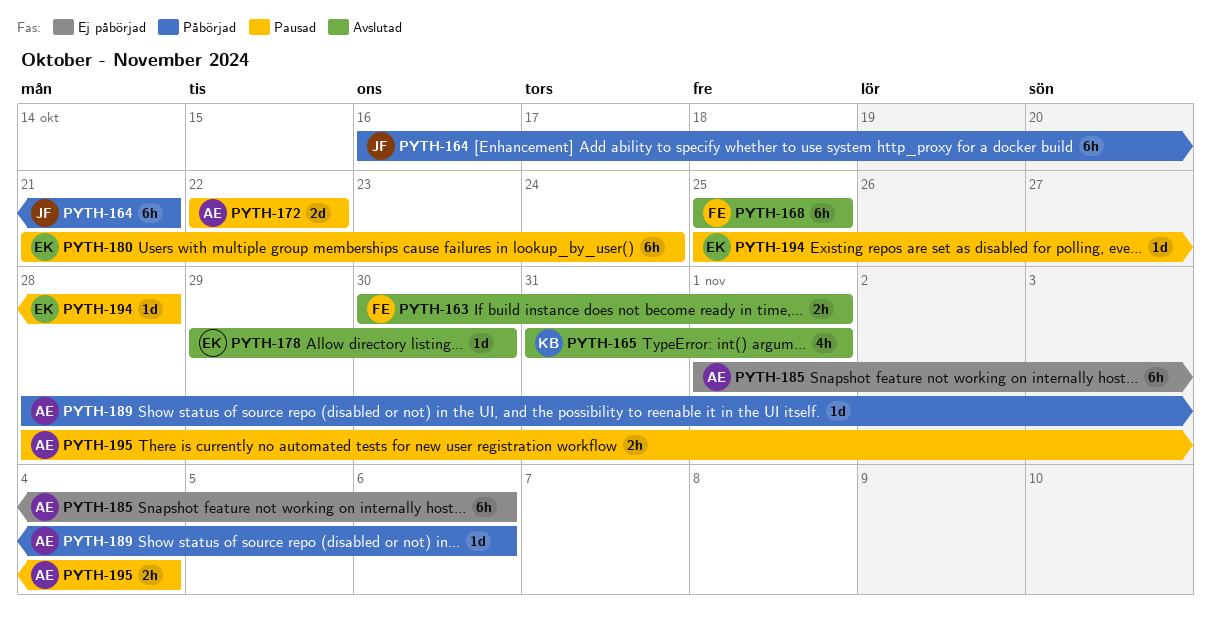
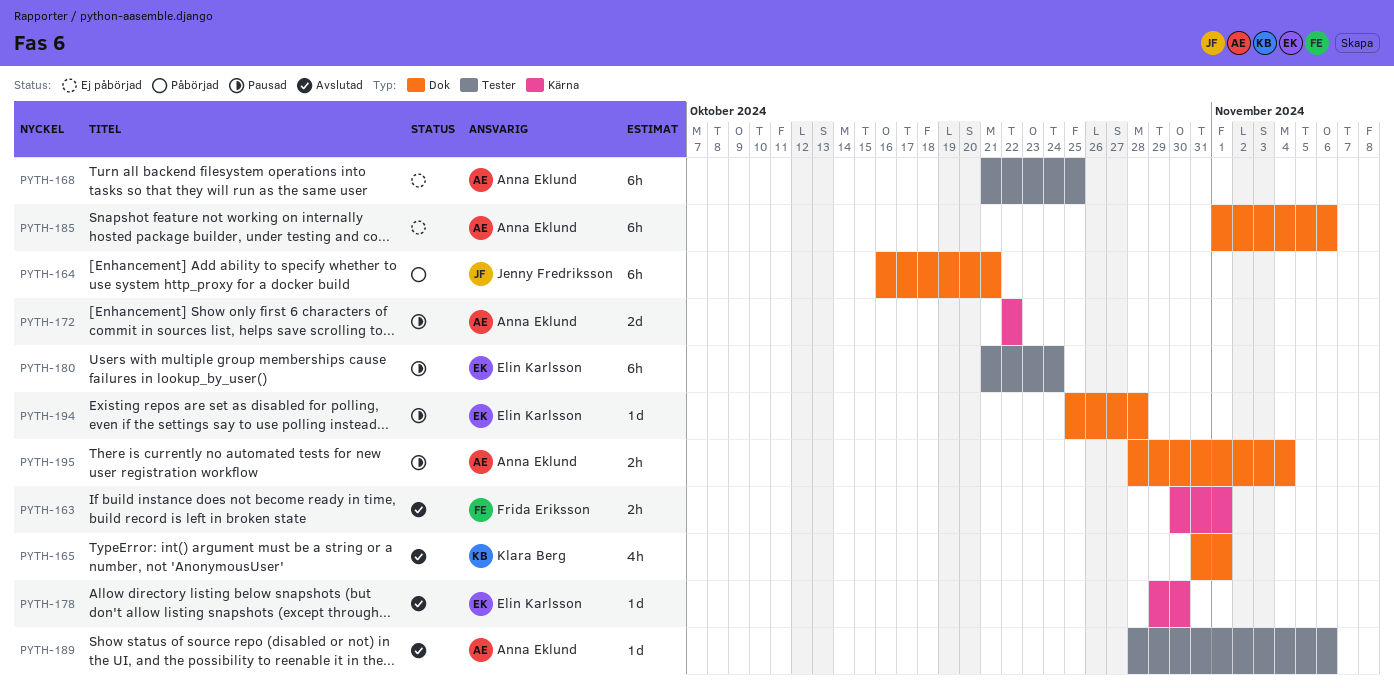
PYTH-168, status: Avslutad -> Ej påbörjad
PYTH-168, owner: Frida Eriksson -> Anna Eklund
PYTH-168, start: Oct 25 -> Oct 21
PYTH-189, status: Påbörjad -> Avslutad

